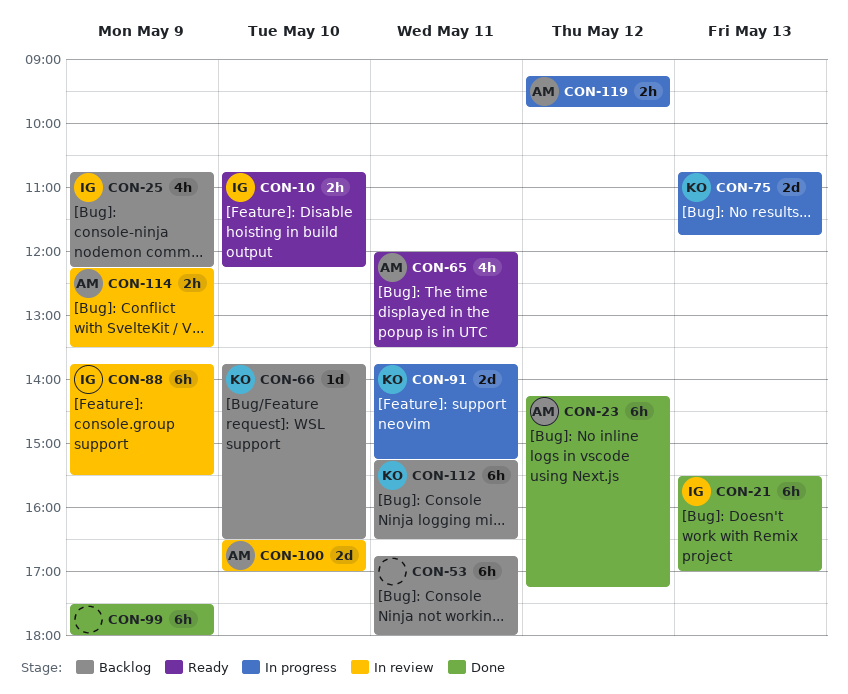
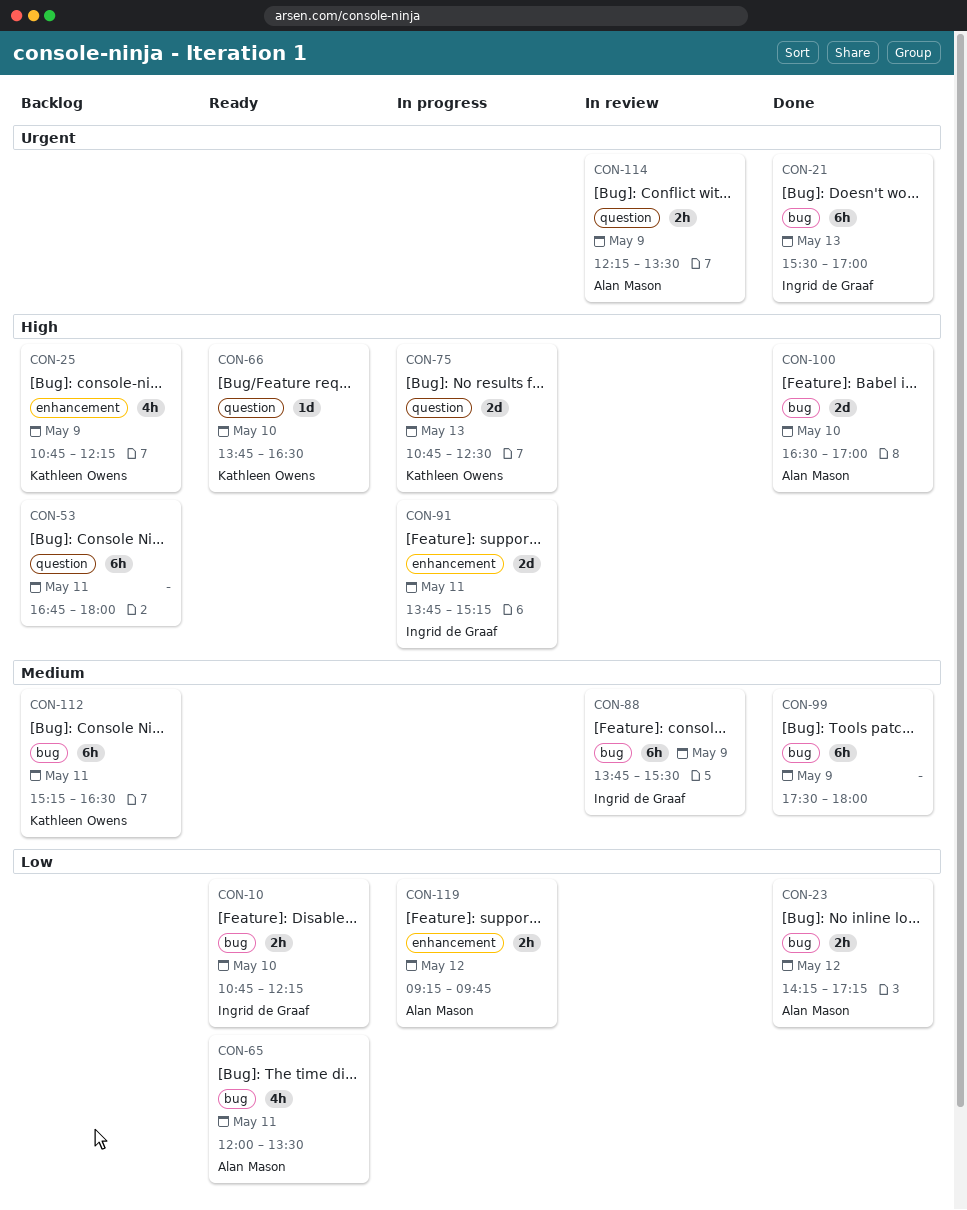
CON-23, estimate: 6h -> 2h
CON-25, owner: Ingrid de Graaf -> Kathleen Owens
CON-66, status: Backlog -> Ready
CON-75, ends: 11:45 -> 12:30
CON-91, owner: Kathleen Owens -> Ingrid de Graaf
CON-100, status: In review -> Done

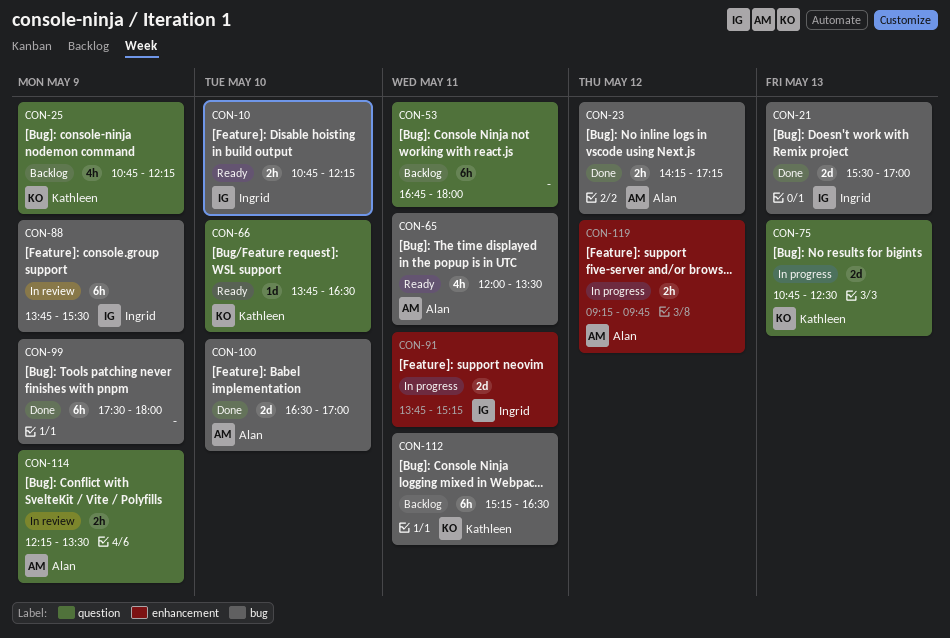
CON-21, estimate: 6h -> 2d
CON-25, label: enhancement -> question

